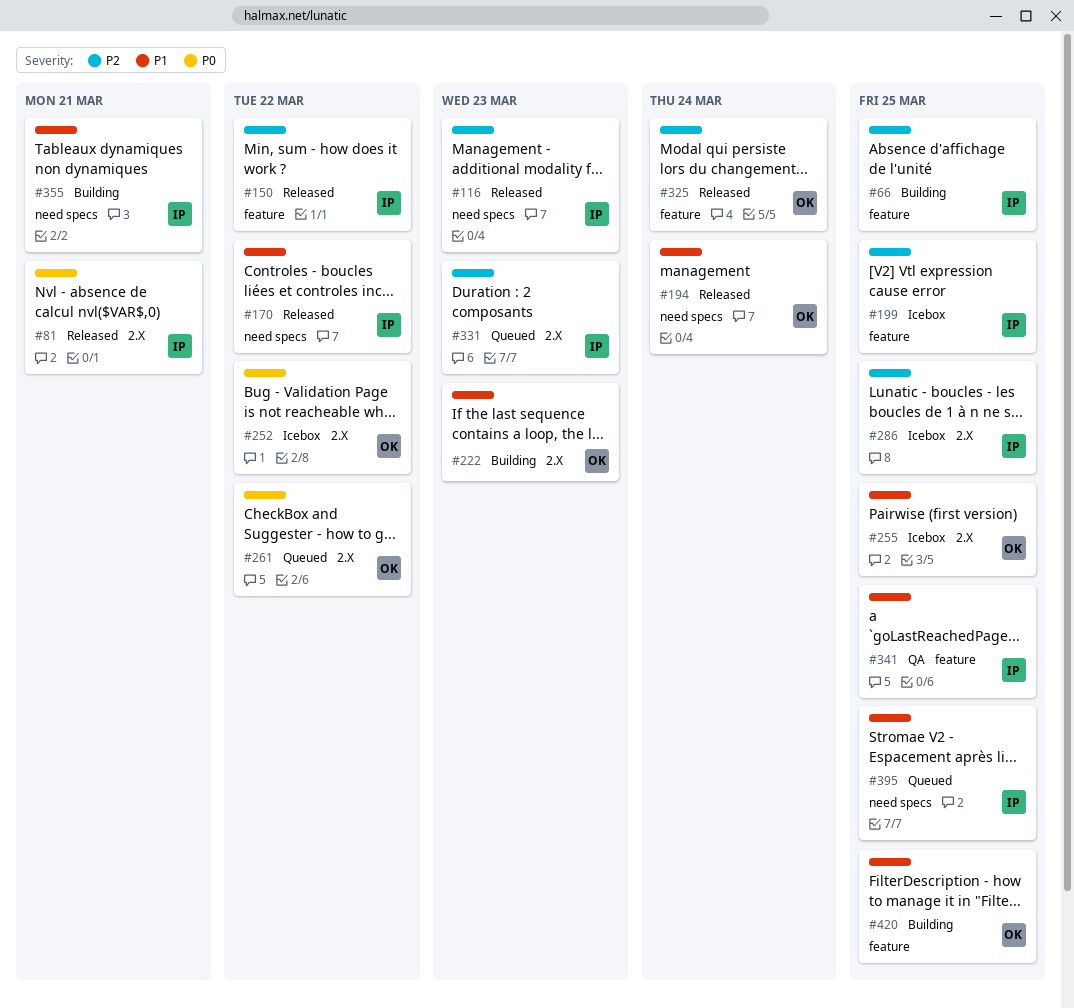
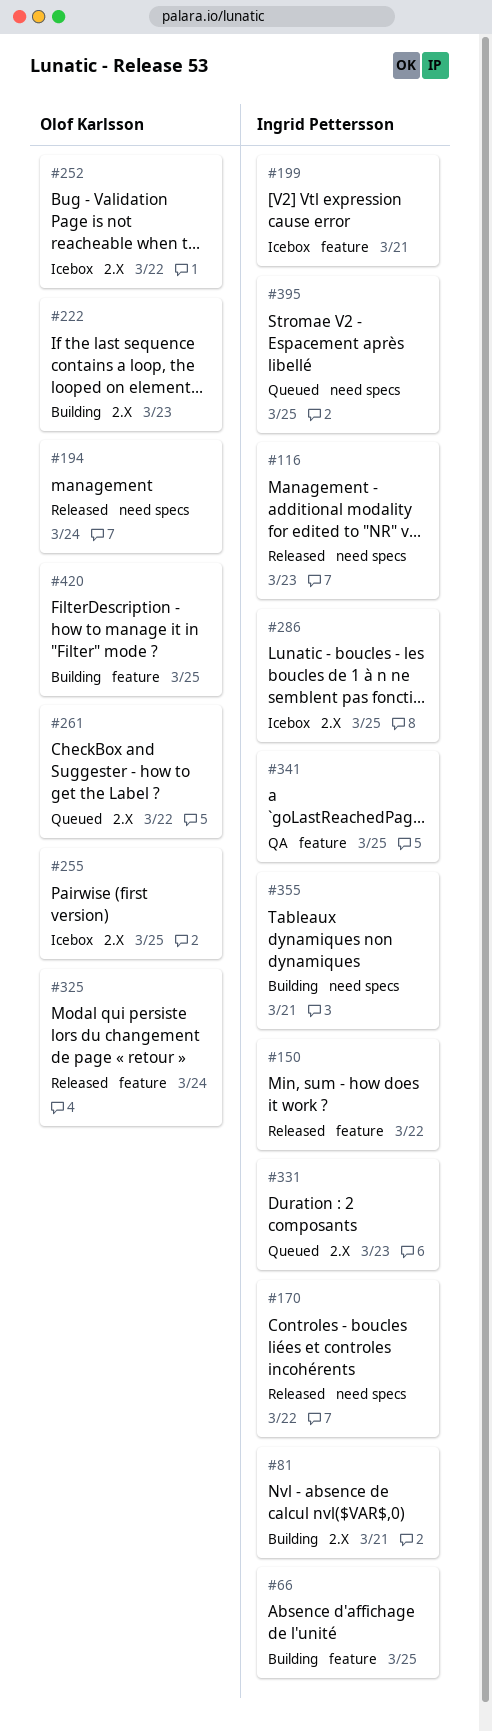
#81, status: Released -> Building
#199, due: Mar 25 -> Mar 21

